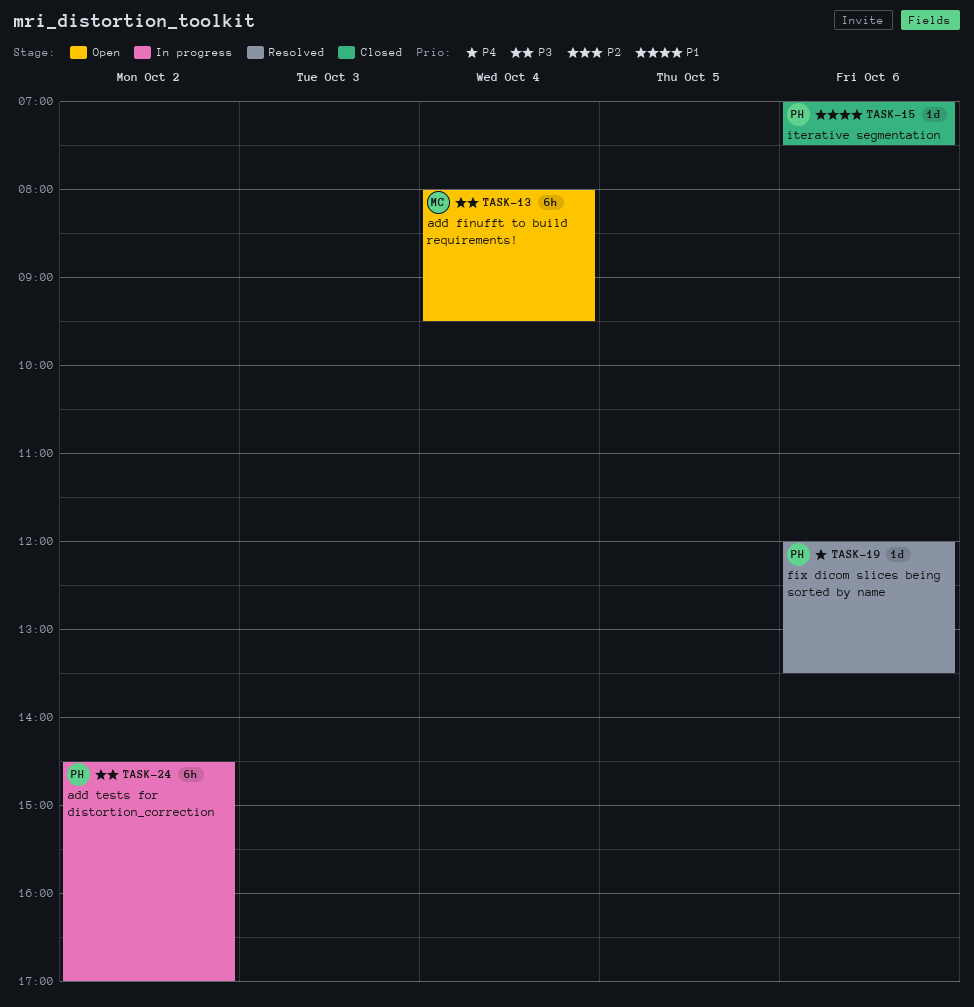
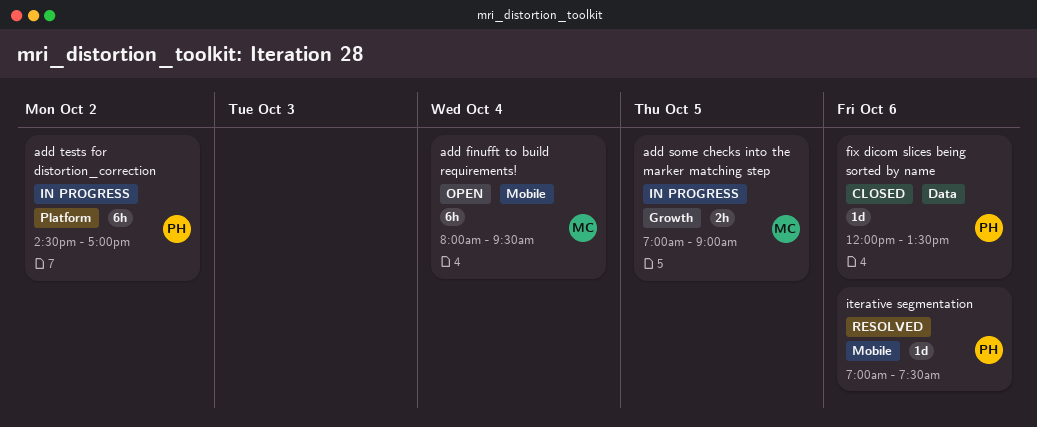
add some checks into the marker matching step: none -> present
fix dicom slices being sorted by name, status: Resolved -> Closed
iterative segmentation, status: Closed -> Resolved

